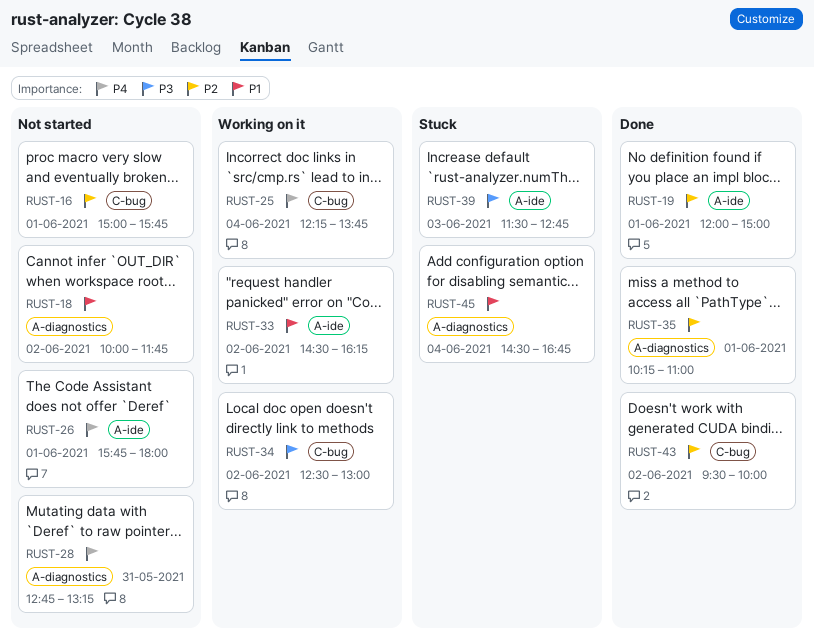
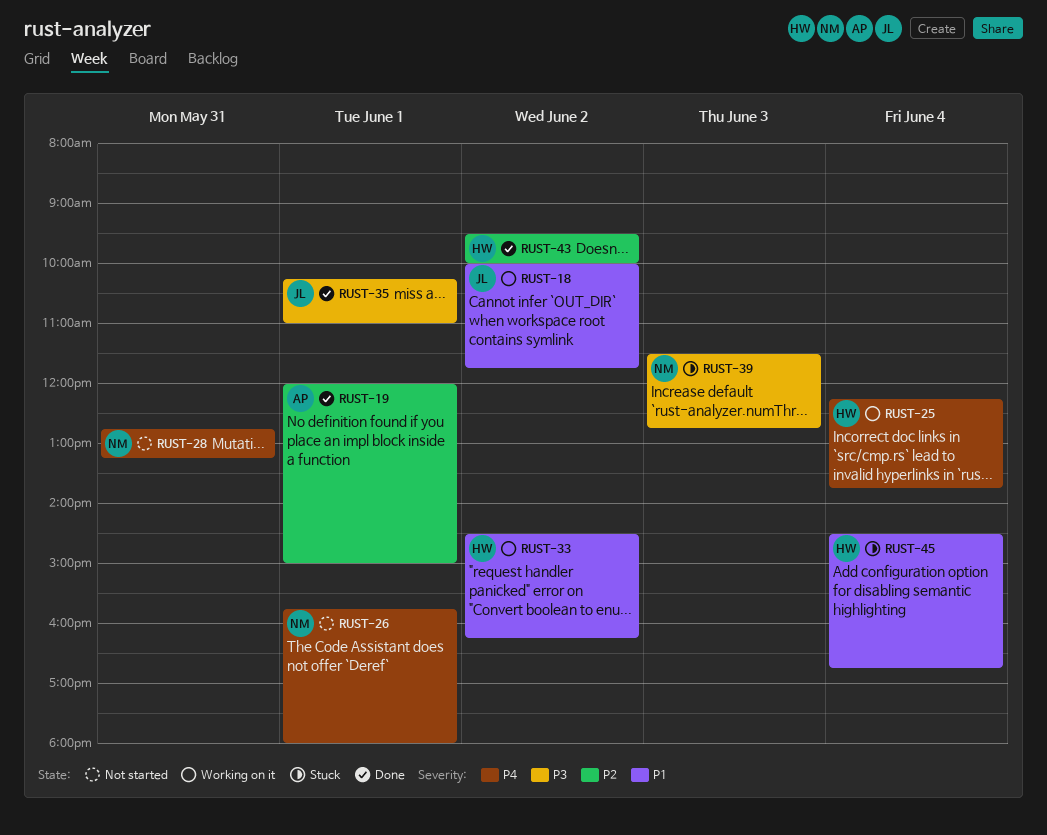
RUST-16: present -> none
RUST-18, status: Not started -> Working on it
RUST-34: present -> none
RUST-35, priority: P2 -> P3

